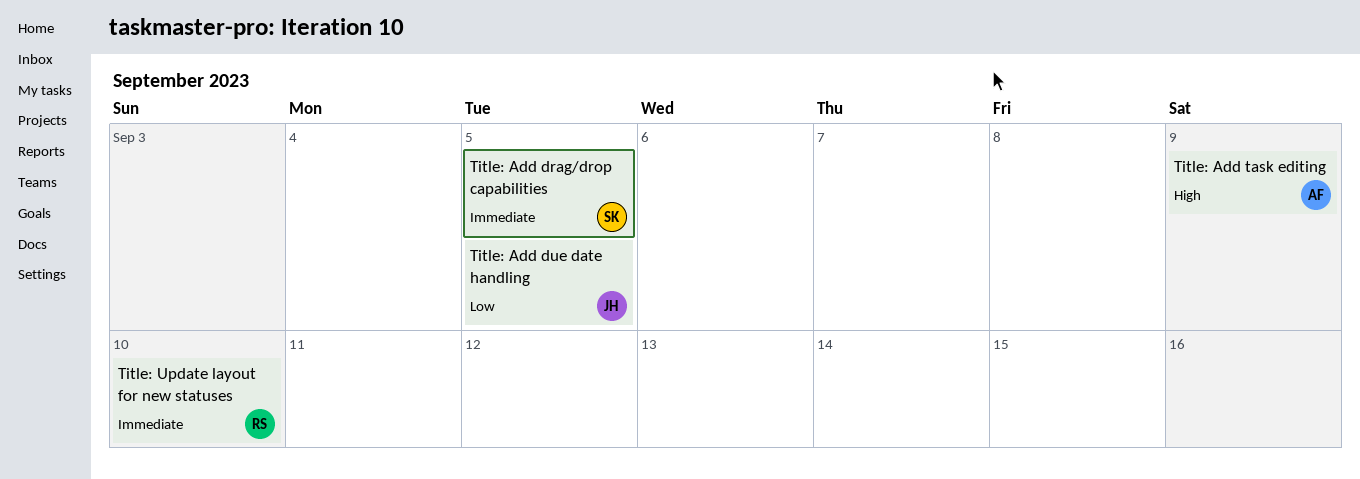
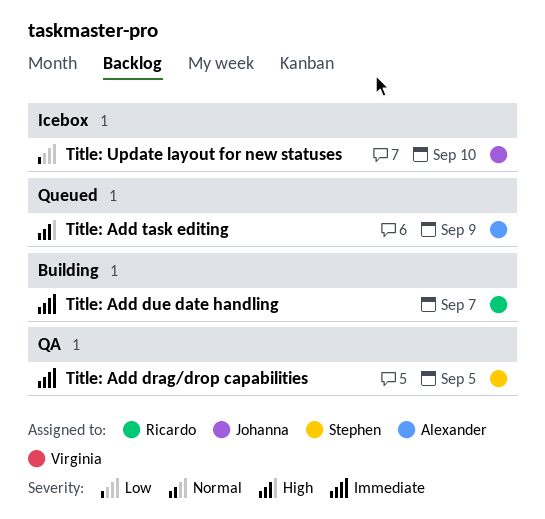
Title: Add due date handling, owner: Johanna -> Ricardo
Title: Add due date handling, priority: Low -> Immediate
Title: Add due date handling, due: Sep 5 -> Sep 7
Title: Update layout for new statuses, owner: Ricardo -> Johanna
Title: Update layout for new statuses, priority: Immediate -> Low

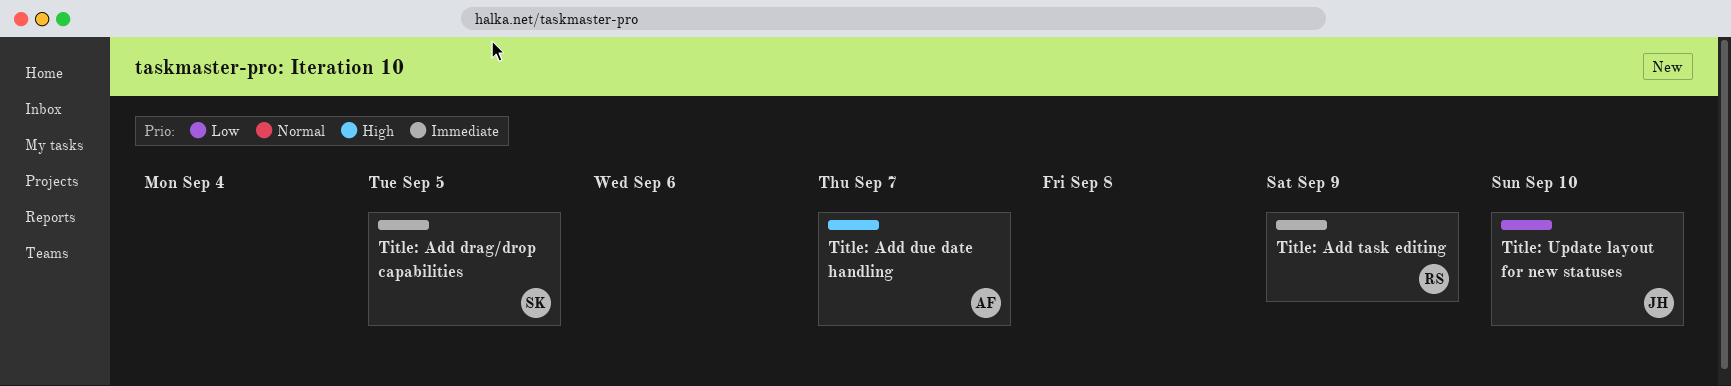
Title: Add due date handling, owner: Ricardo -> Alexander
Title: Add due date handling, priority: Immediate -> High
Title: Add task editing, owner: Alexander -> Ricardo
Title: Add task editing, priority: High -> Immediate

